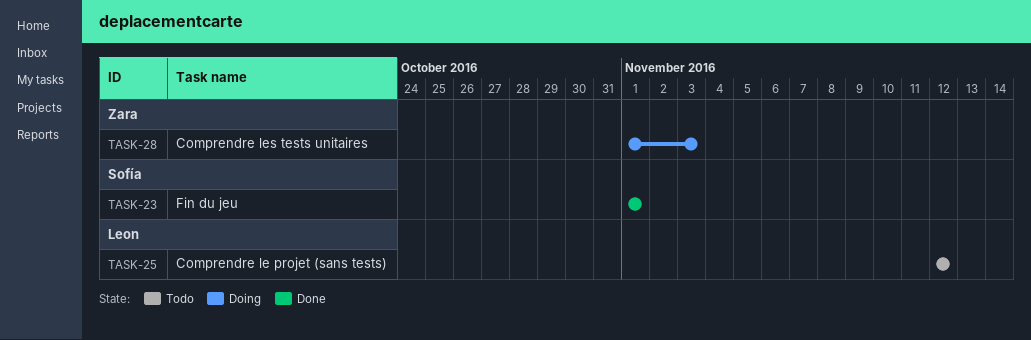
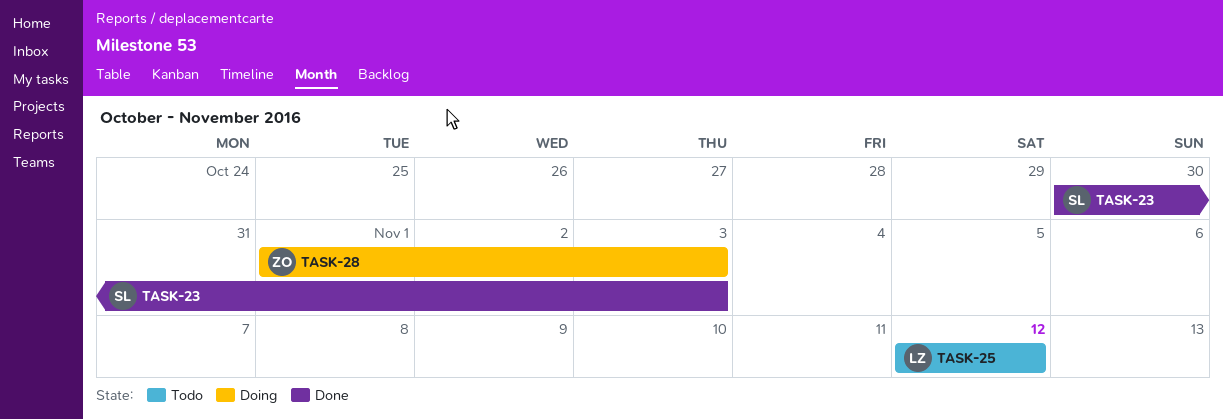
TASK-23, start: Nov 1 -> Oct 30
TASK-23, due: Nov 1 -> Nov 3

